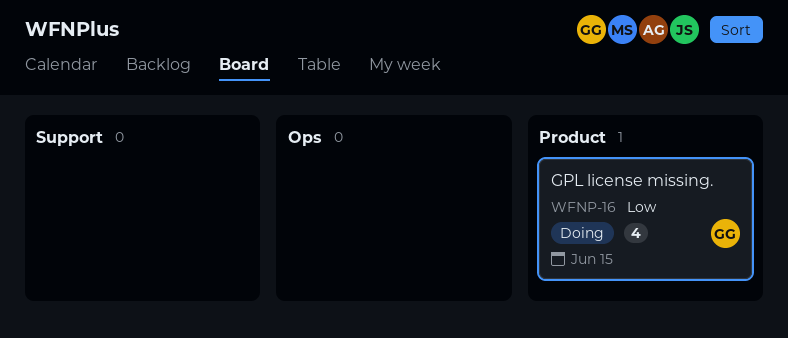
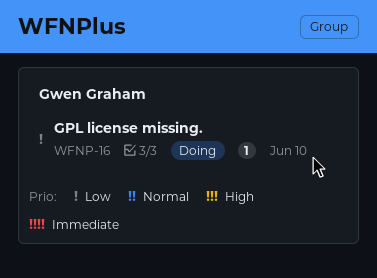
WFNP-16, estimate: 4 -> 1
WFNP-16, due: Jun 15 -> Jun 10

